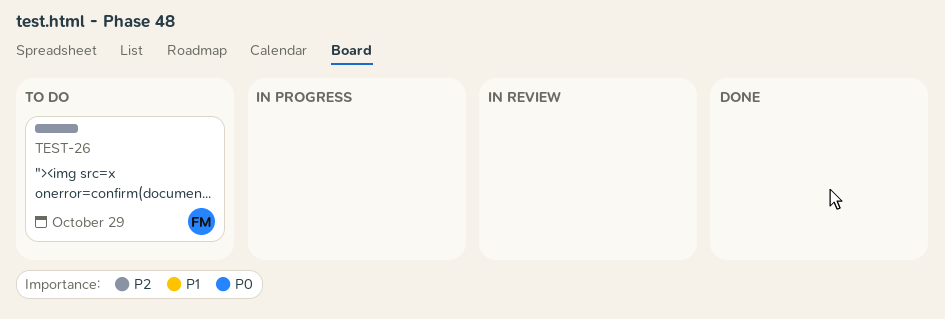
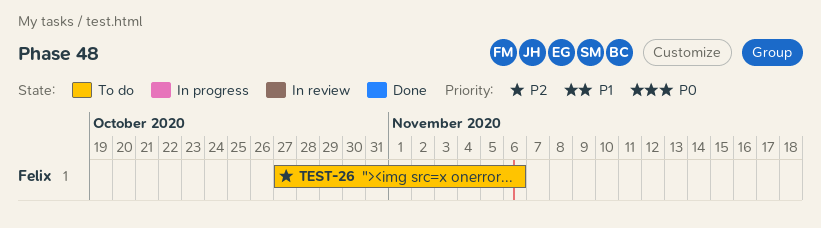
TEST-26, due: Oct 29 -> Nov 6

